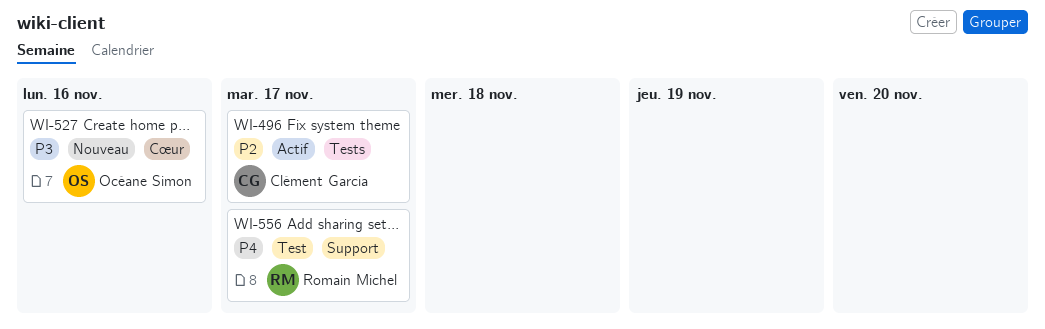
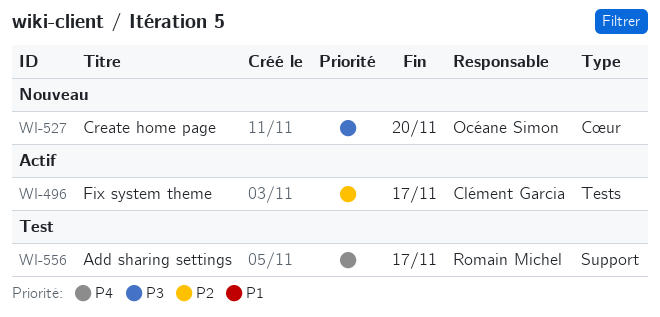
WI-527, due: Nov 16 -> Nov 20

